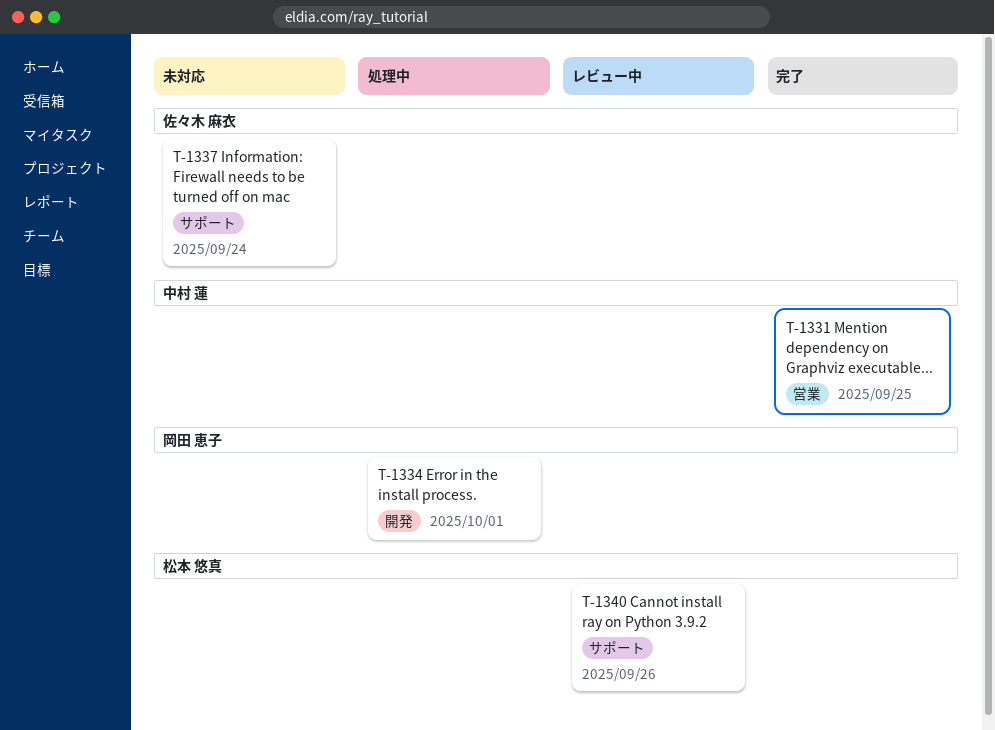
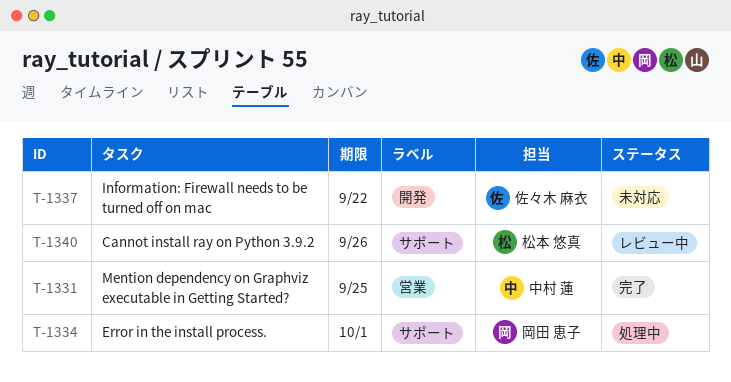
T-1334, label: 開発 -> サポート
T-1337, label: サポート -> 開発
T-1337, due: Sep 24 -> Sep 22

